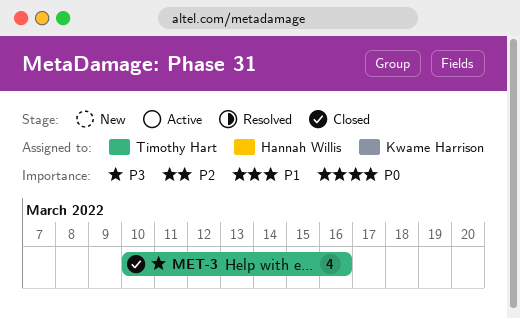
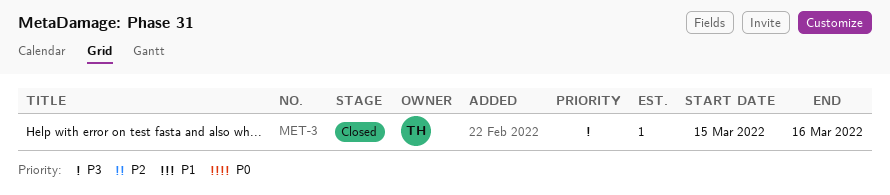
MET-3, estimate: 4 -> 1
MET-3, start: Mar 10 -> Mar 15

